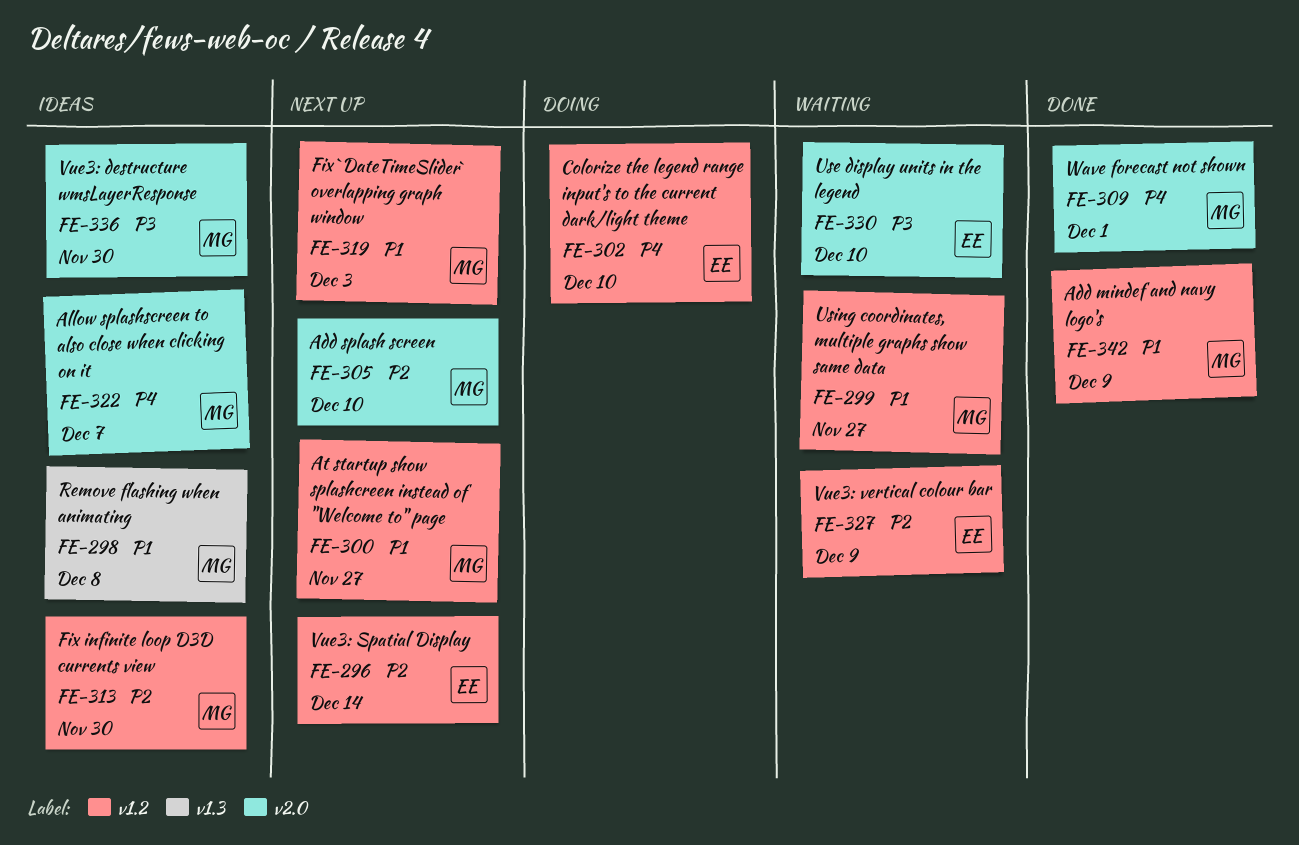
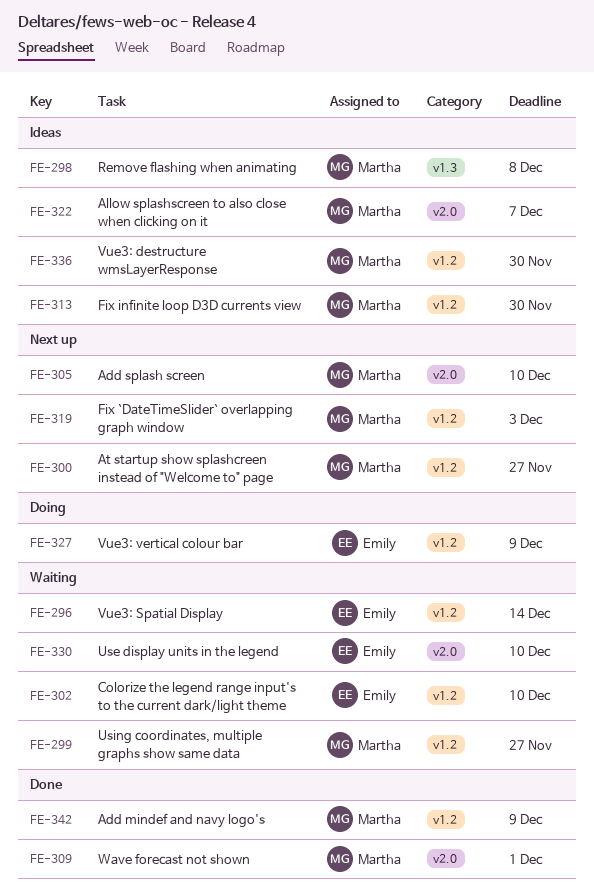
FE-296, status: Next up -> Waiting
FE-302, status: Doing -> Waiting
FE-327, status: Waiting -> Doing
FE-336, label: v2.0 -> v1.2

